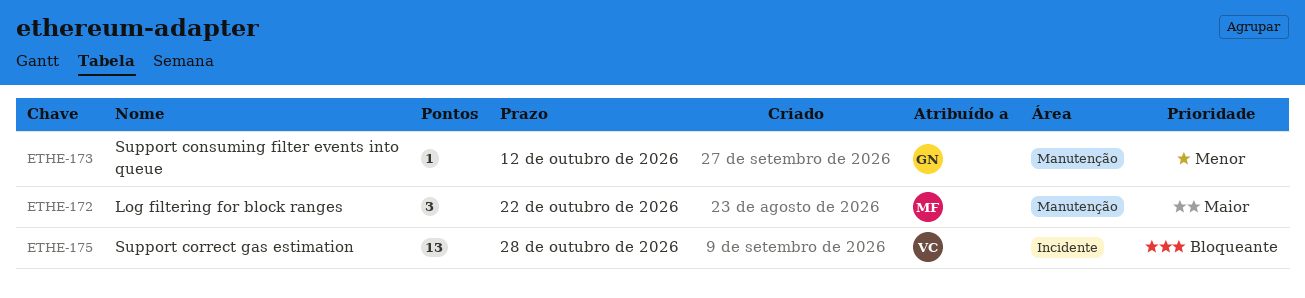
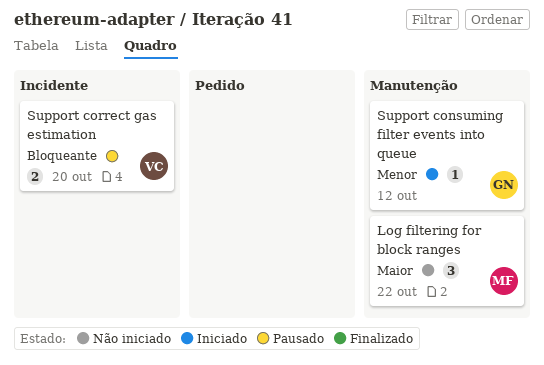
Support correct gas estimation, estimate: 13 -> 2
Support correct gas estimation, due: Oct 28 -> Oct 20

